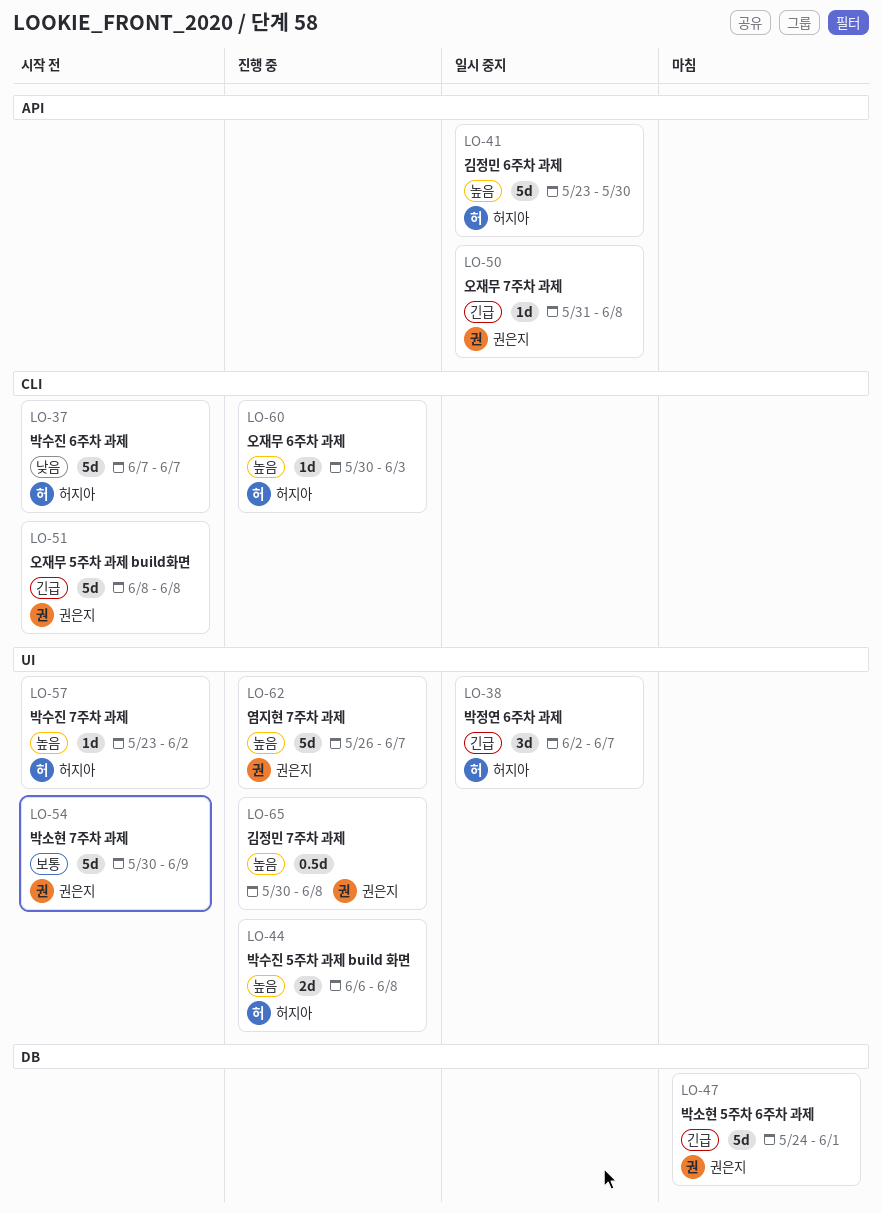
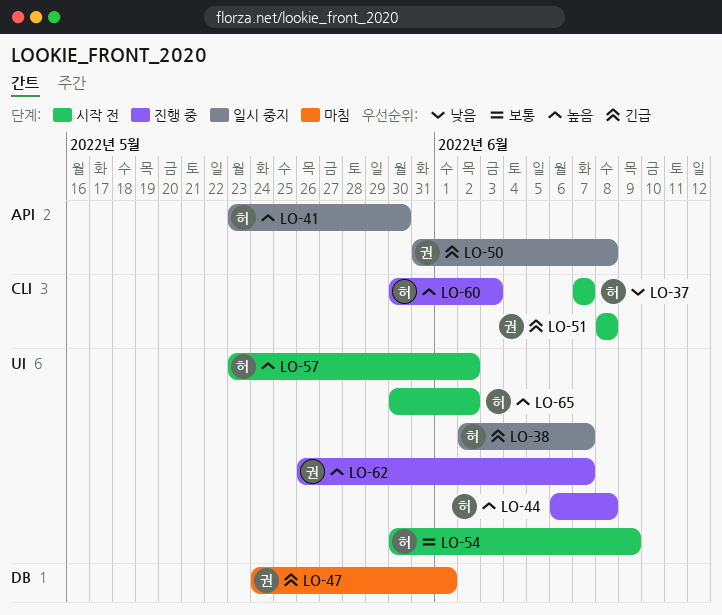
LO-54, owner: 권은지 -> 허지아
LO-65, status: 진행 중 -> 시작 전
LO-65, owner: 권은지 -> 허지아
LO-65, due: Jun 8 -> Jun 2

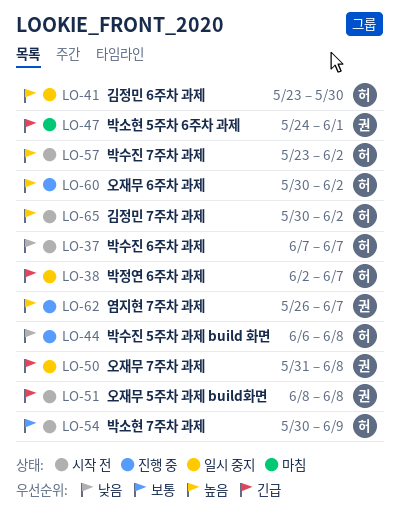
LO-44, priority: 높음 -> 낮음
LO-60, due: Jun 3 -> Jun 2

